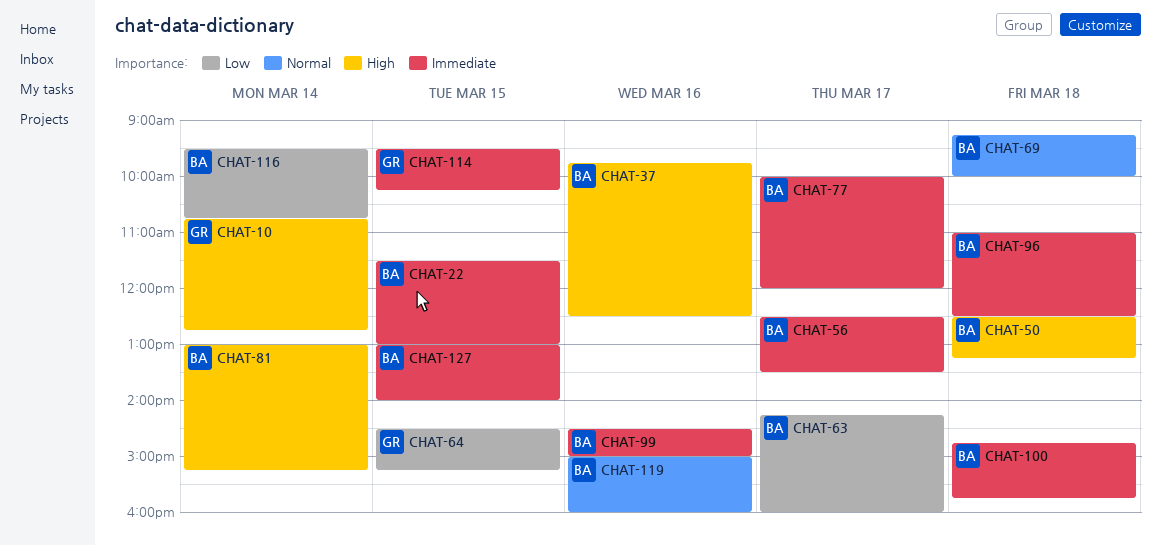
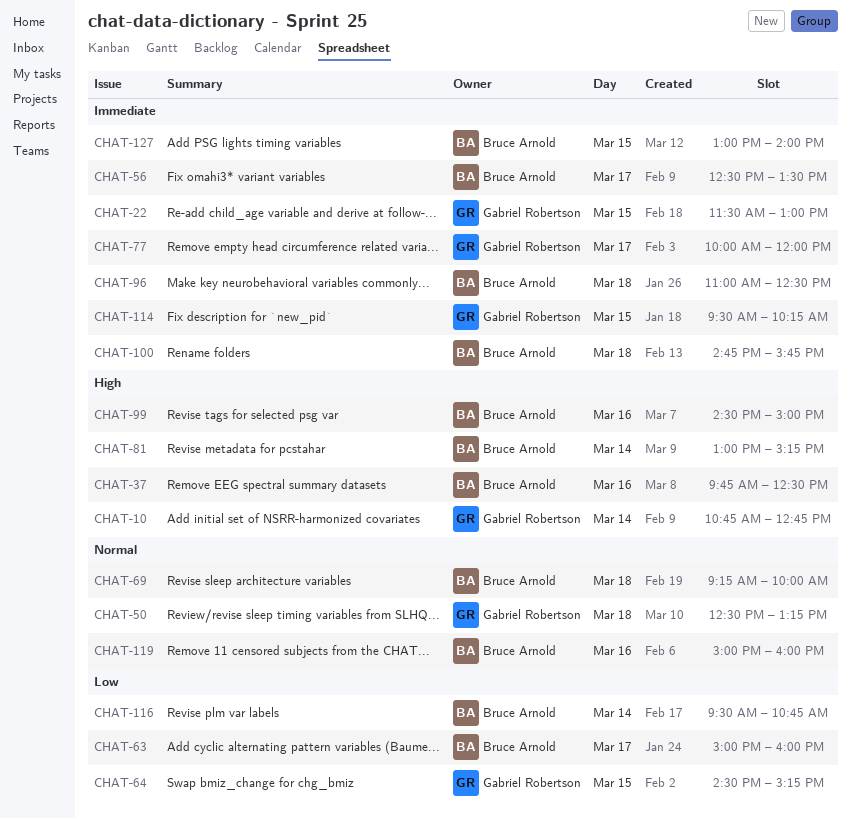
CHAT-22, owner: Bruce Arnold -> Gabriel Robertson
CHAT-50, owner: Bruce Arnold -> Gabriel Robertson
CHAT-50, priority: High -> Normal
CHAT-63, begins: 14:15 -> 15:00
CHAT-77, owner: Bruce Arnold -> Gabriel Robertson
CHAT-99, priority: Immediate -> High

